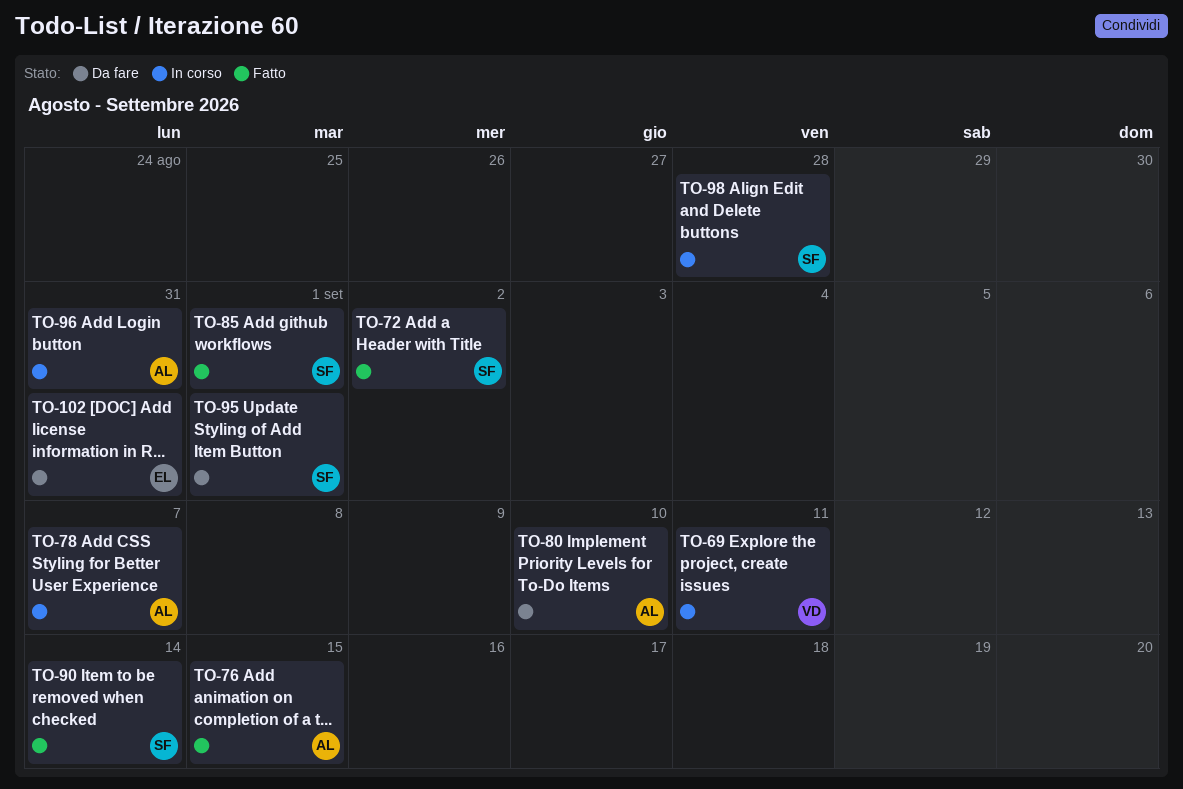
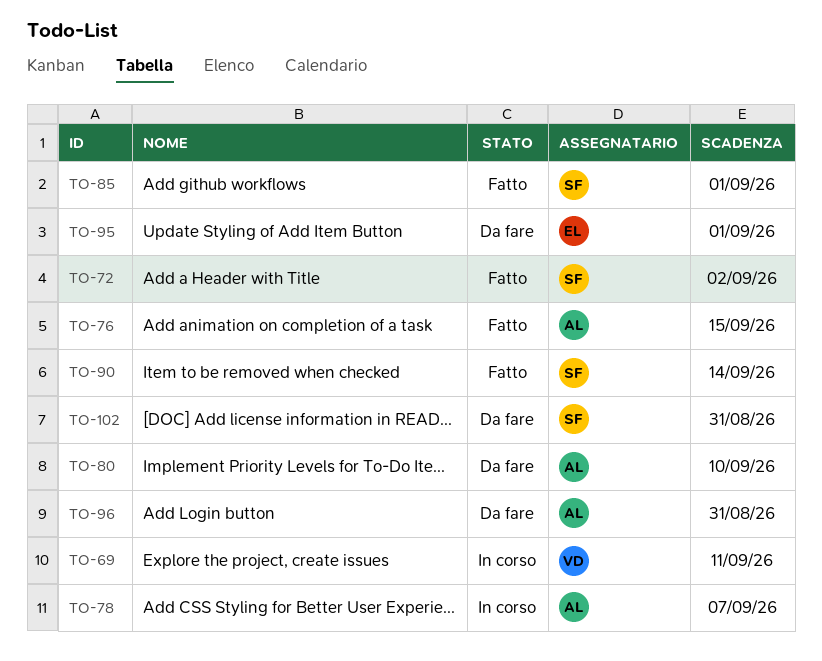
TO-95, owner: SF -> EL
TO-96, status: In corso -> Da fare
TO-98: present -> none
TO-102, owner: EL -> SF

